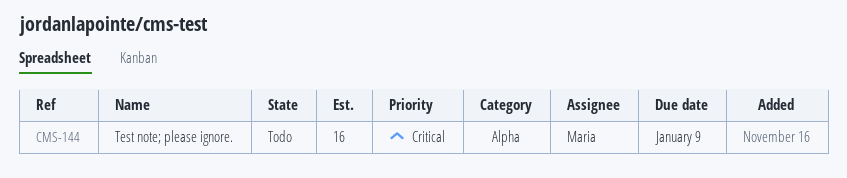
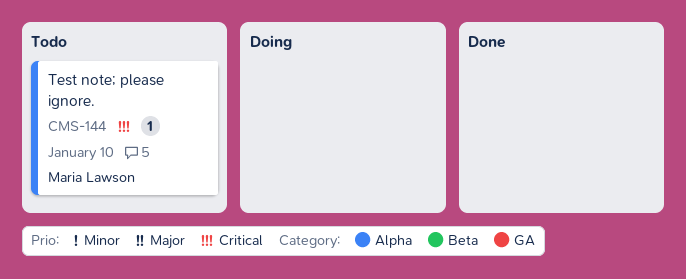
CMS-144, estimate: 16 -> 1
CMS-144, due: Jan 9 -> Jan 10

